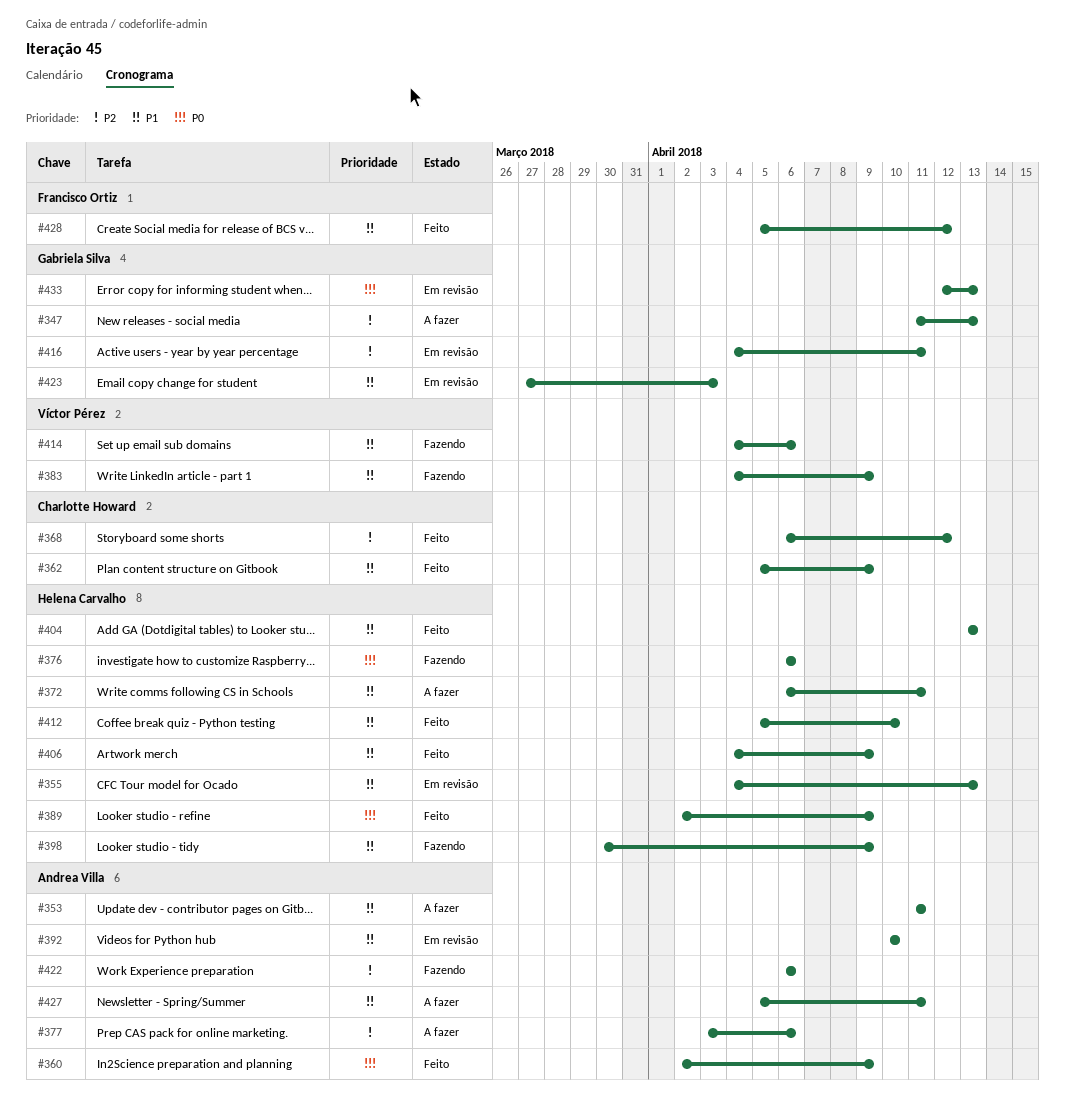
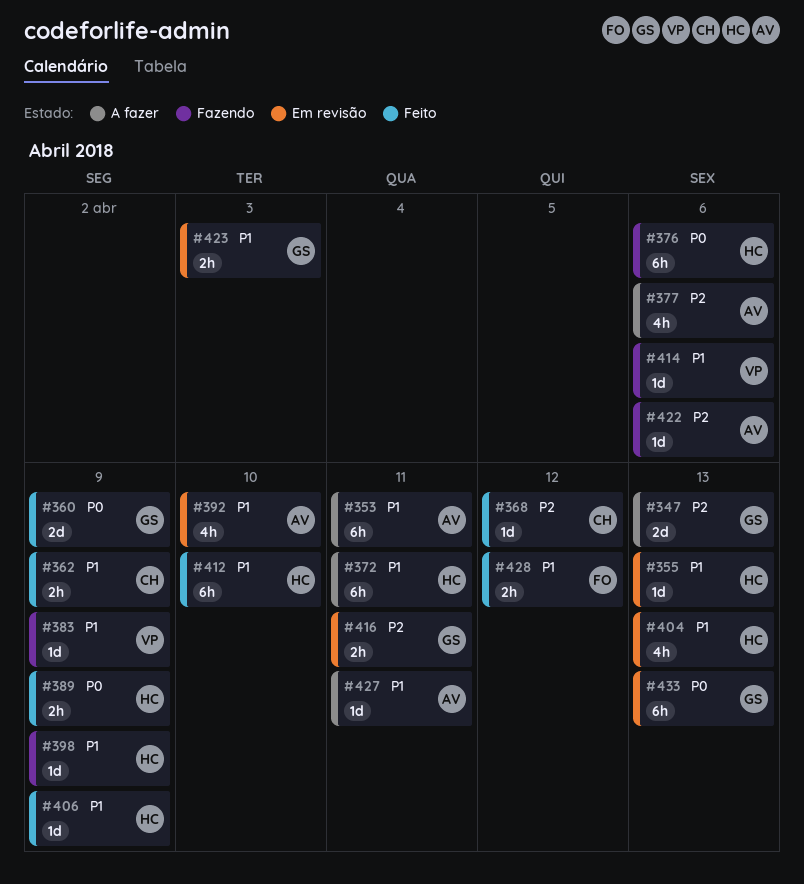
#360, owner: Andrea Villa -> Gabriela Silva
#404, status: Feito -> Em revisão

